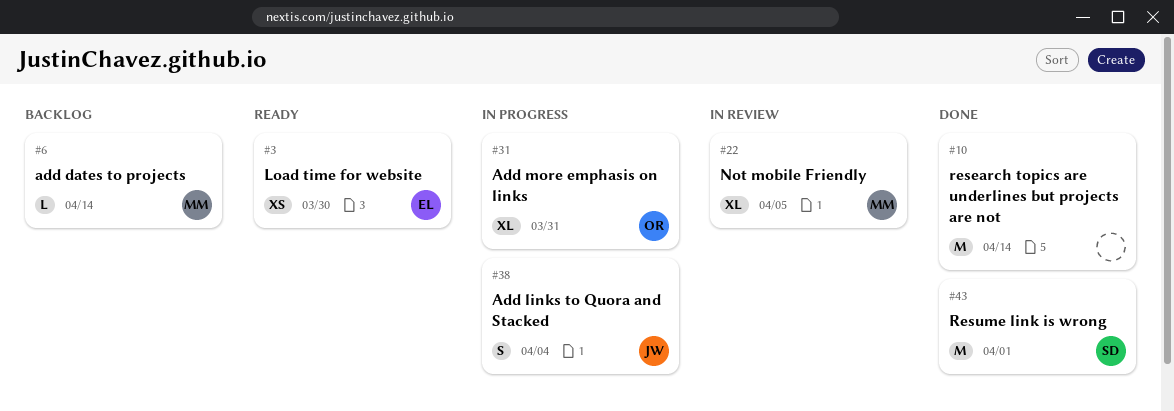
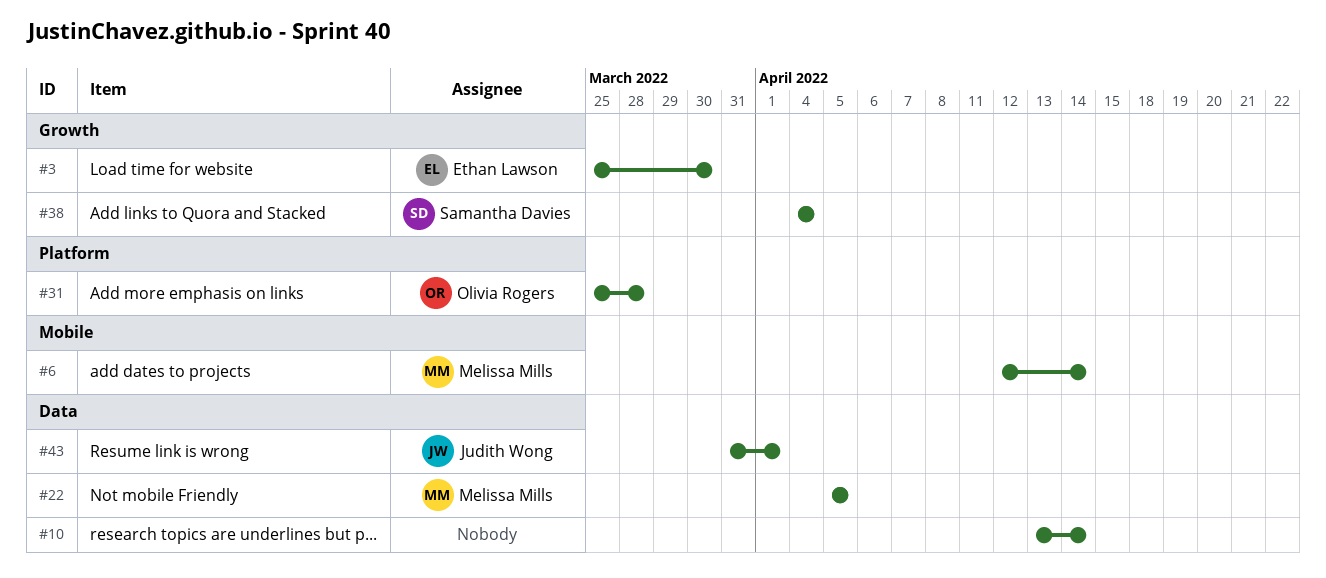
#31, due: Mar 31 -> Mar 28
#38, owner: Judith Wong -> Samantha Davies
#43, owner: Samantha Davies -> Judith Wong

